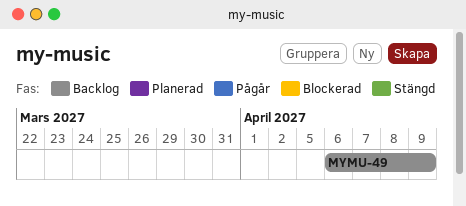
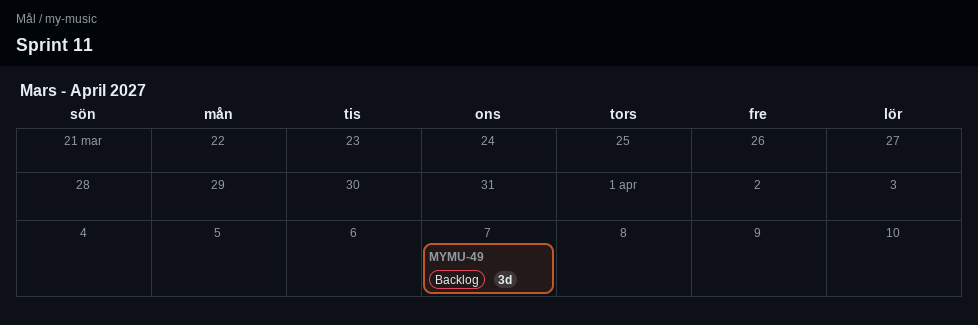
MYMU-49, due: Apr 9 -> Apr 7

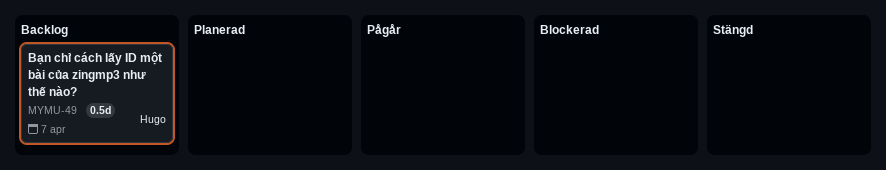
MYMU-49, estimate: 3d -> 0.5d

